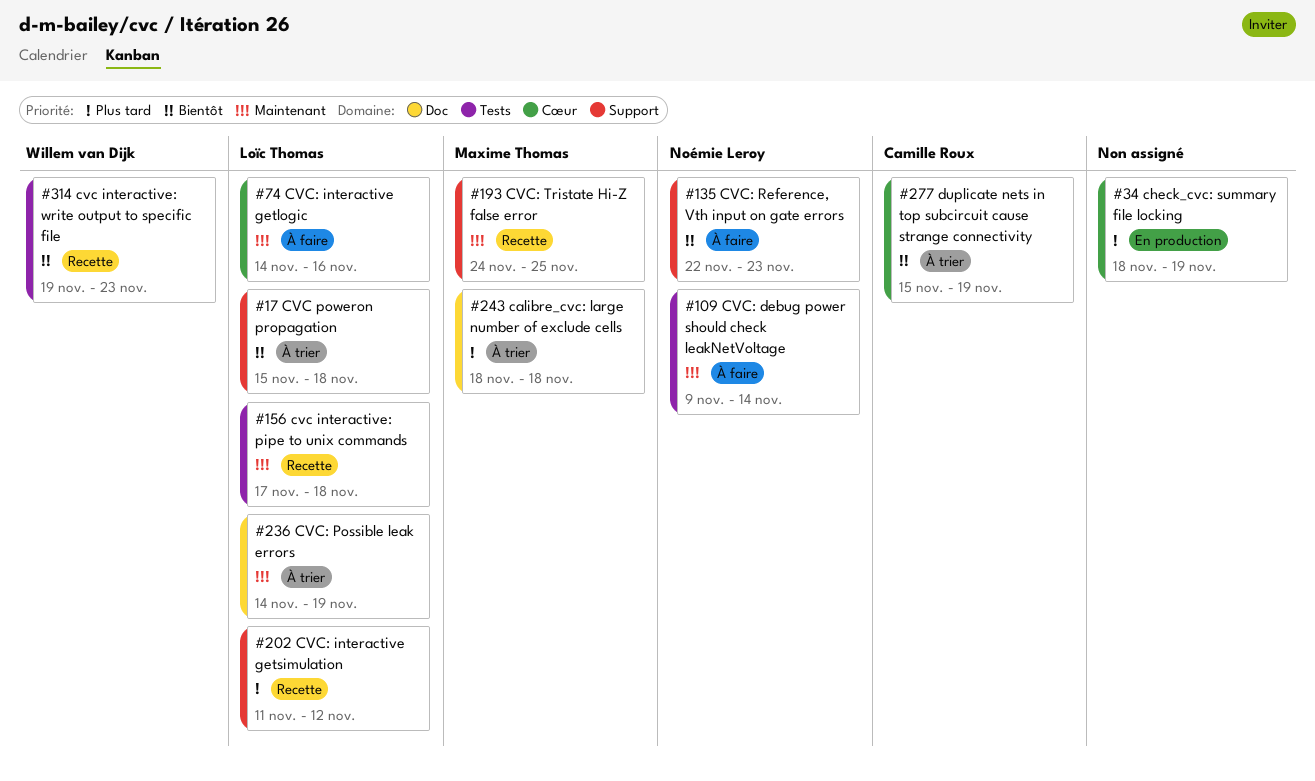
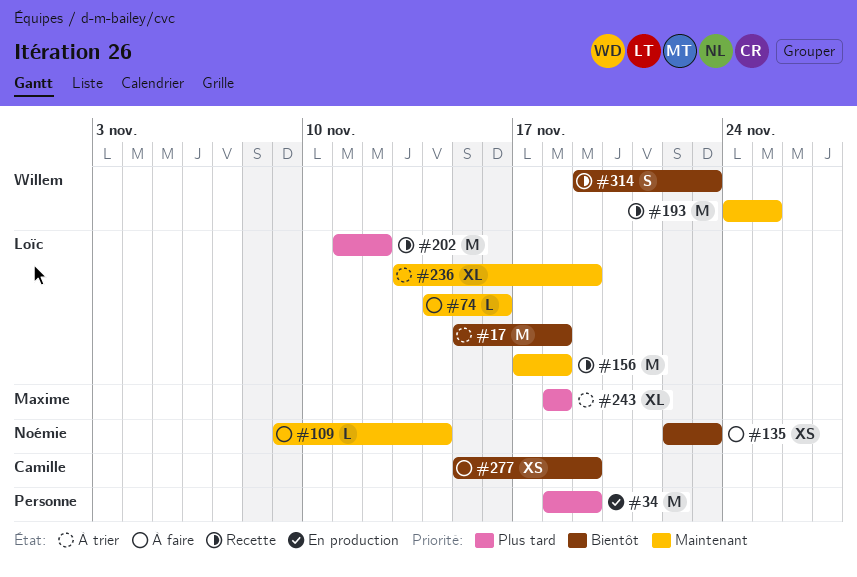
#193, owner: Maxime Thomas -> Willem van Dijk
#236, start: Nov 14 -> Nov 13
#277, status: À trier -> À faire

